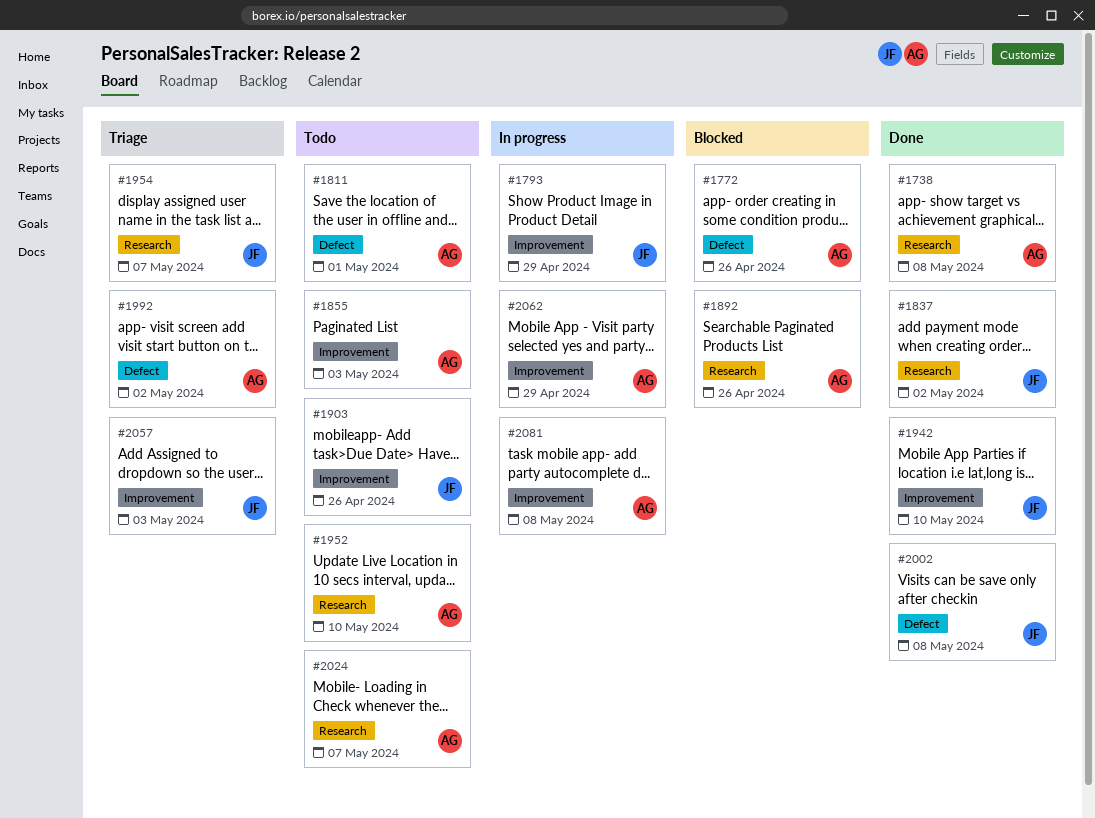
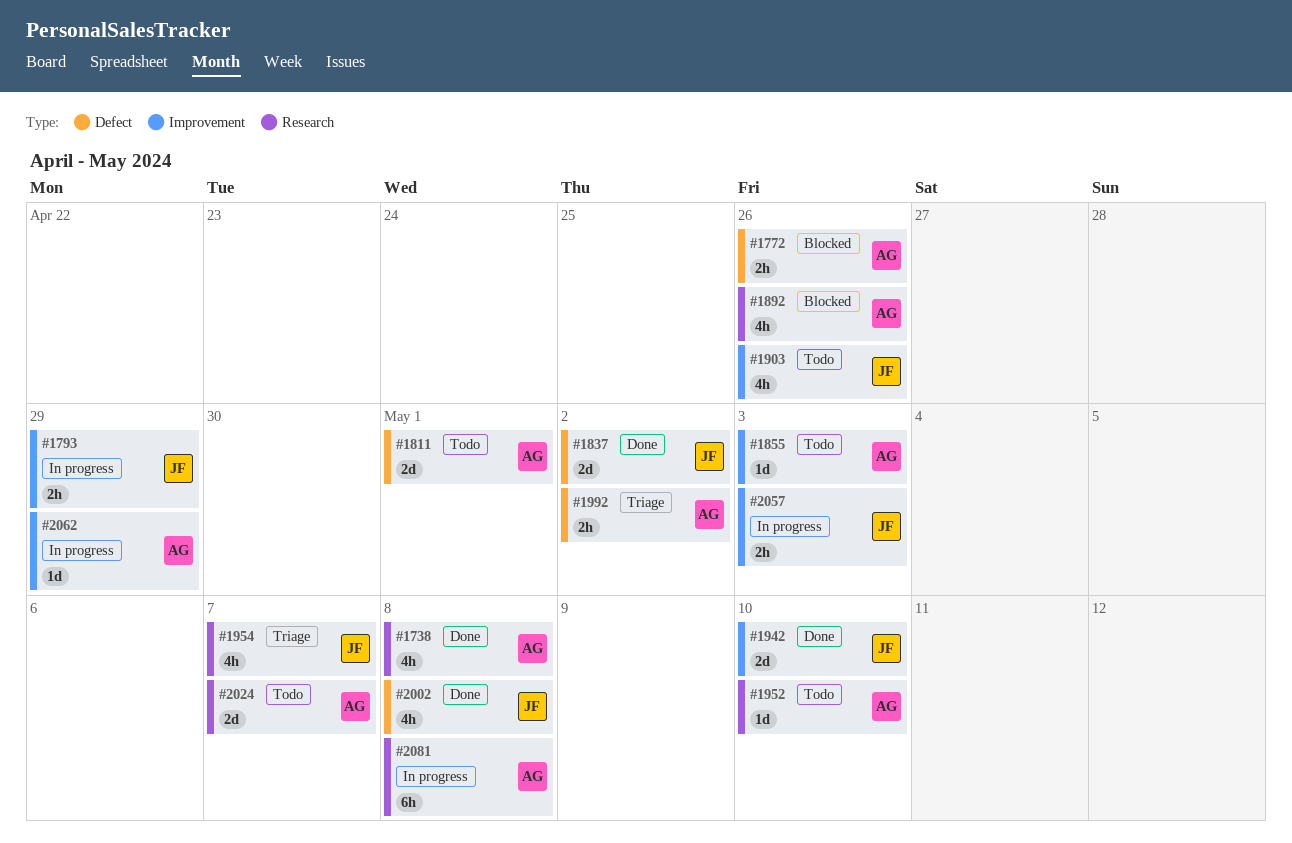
#1837, label: Research -> Defect
#2057, status: Triage -> In progress
#2081, label: Improvement -> Research

